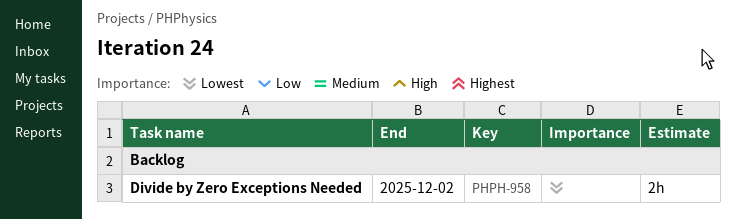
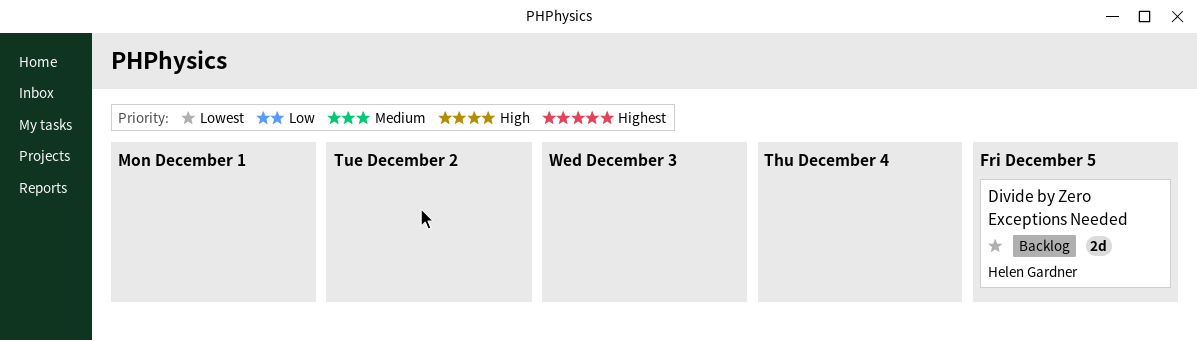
Divide by Zero Exceptions Needed, estimate: 2h -> 2d
Divide by Zero Exceptions Needed, due: Dec 2 -> Dec 5

